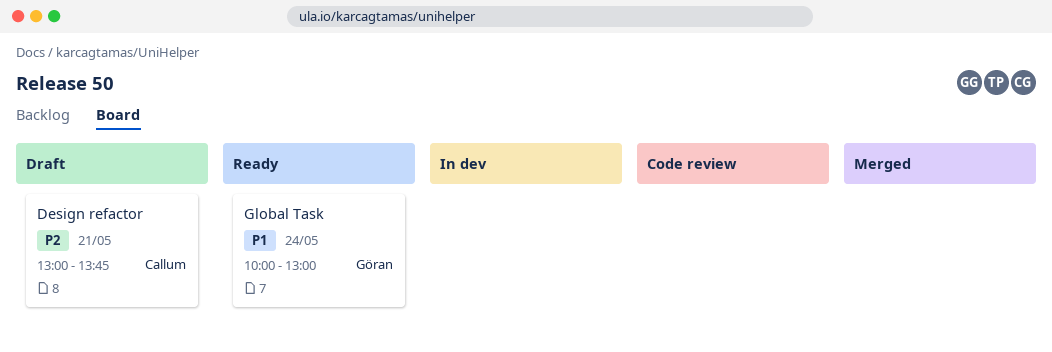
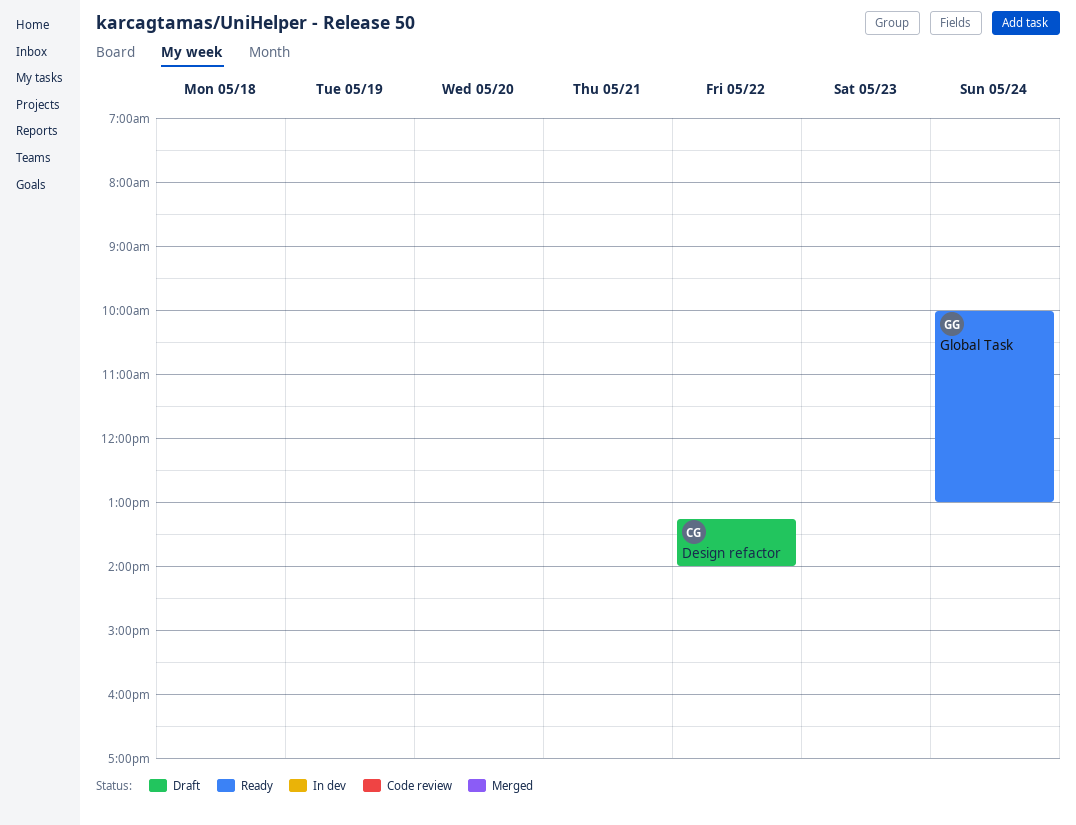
Design refactor, day: May 21 -> May 22
Design refactor, begins: 13:00 -> 13:15
Design refactor, ends: 13:45 -> 14:00

